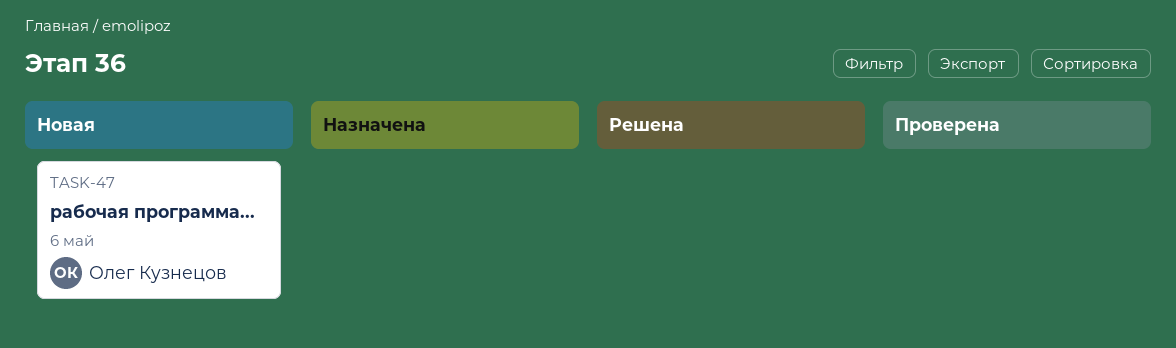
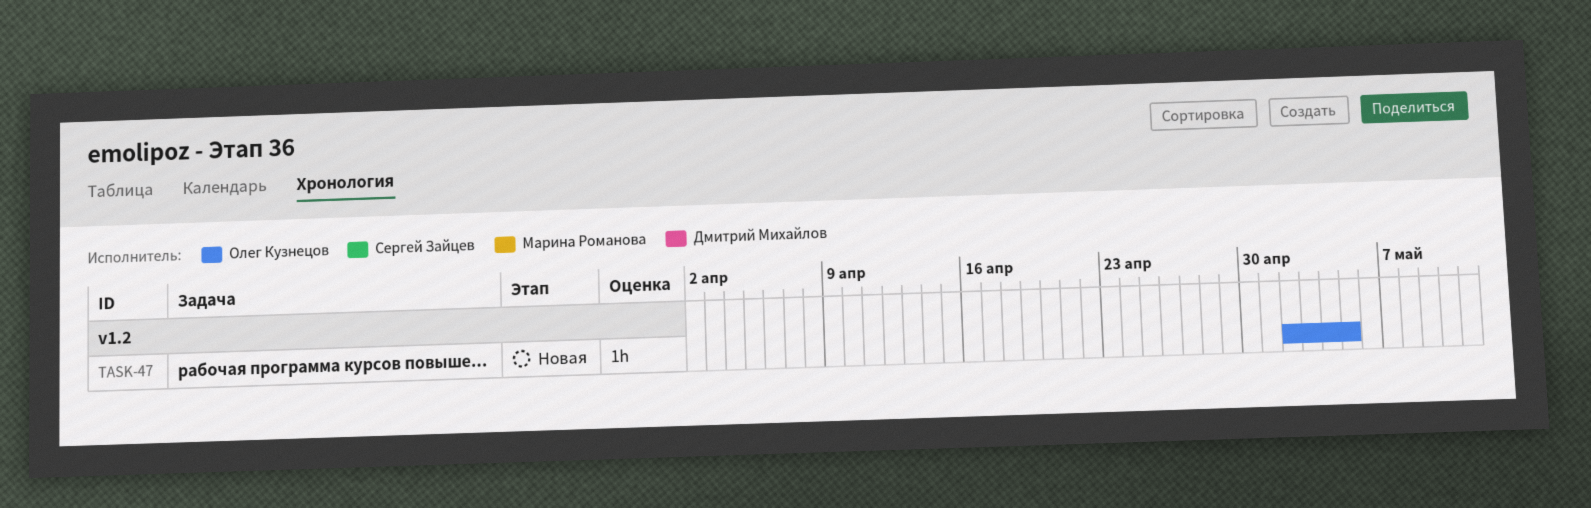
TASK-47, due: May 6 -> May 5

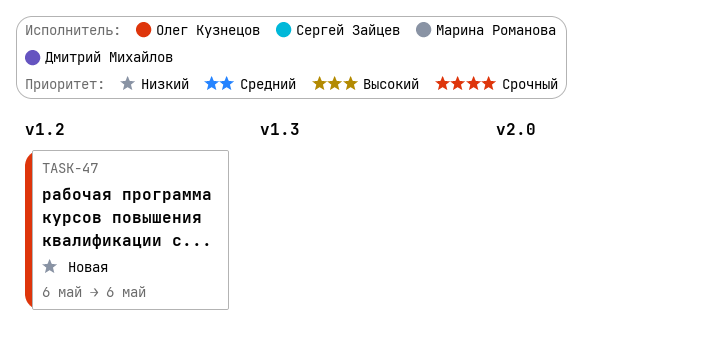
TASK-47, start: May 2 -> May 6
TASK-47, due: May 5 -> May 6

